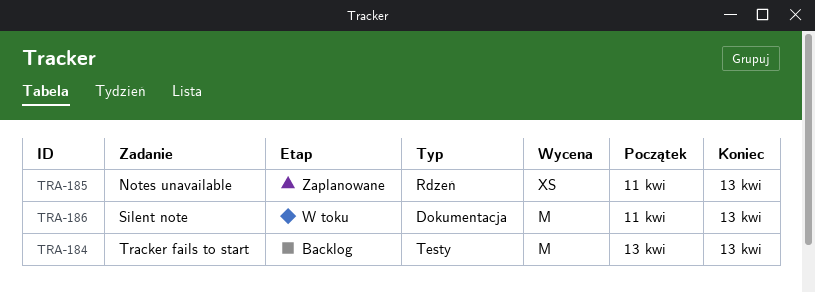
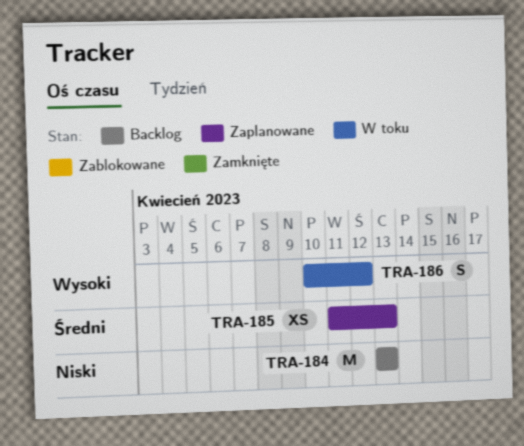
TRA-186, estimate: M -> S
TRA-186, start: Apr 11 -> Apr 10
TRA-186, due: Apr 13 -> Apr 12

